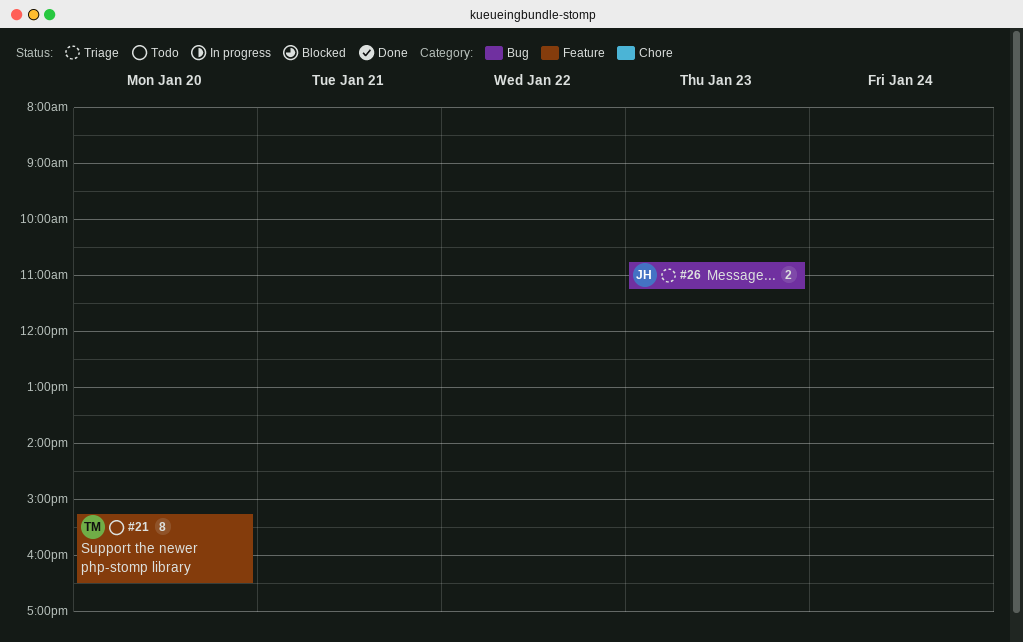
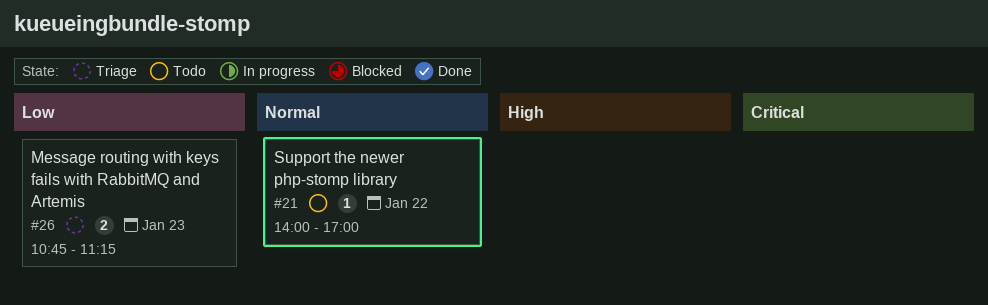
#21, estimate: 8 -> 1
#21, day: Jan 20 -> Jan 22
#21, begins: 15:15 -> 14:00
#21, ends: 16:30 -> 17:00

